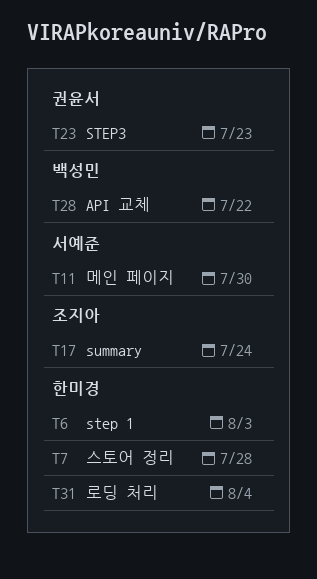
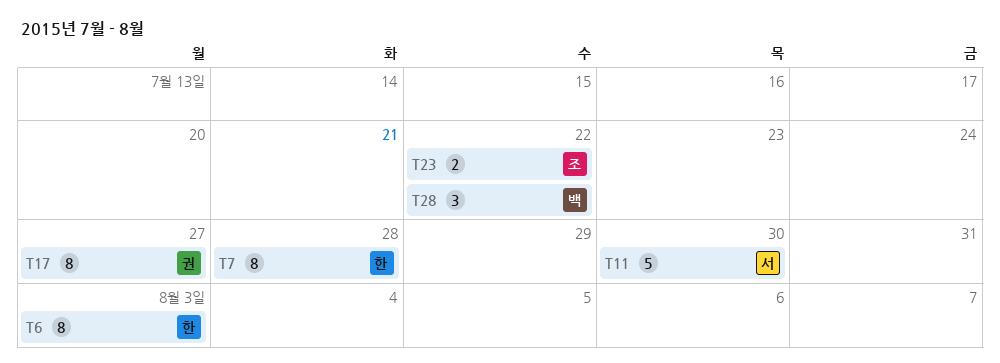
T17, owner: 조지아 -> 권윤서
T17, due: Jul 24 -> Jul 27
T23, owner: 권윤서 -> 조지아
T23, due: Jul 23 -> Jul 22
T31: present -> none

